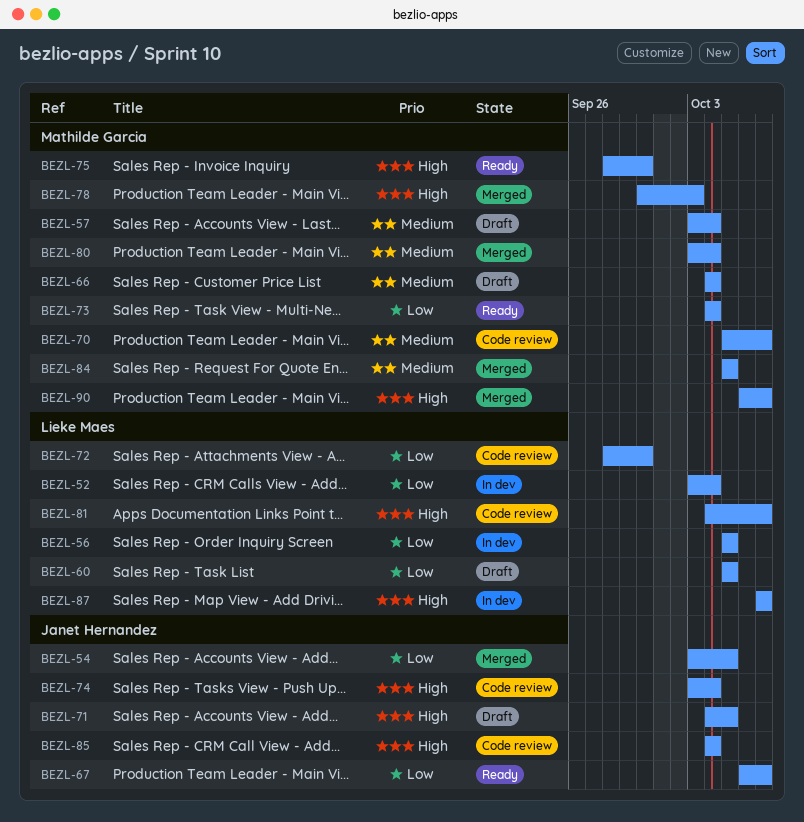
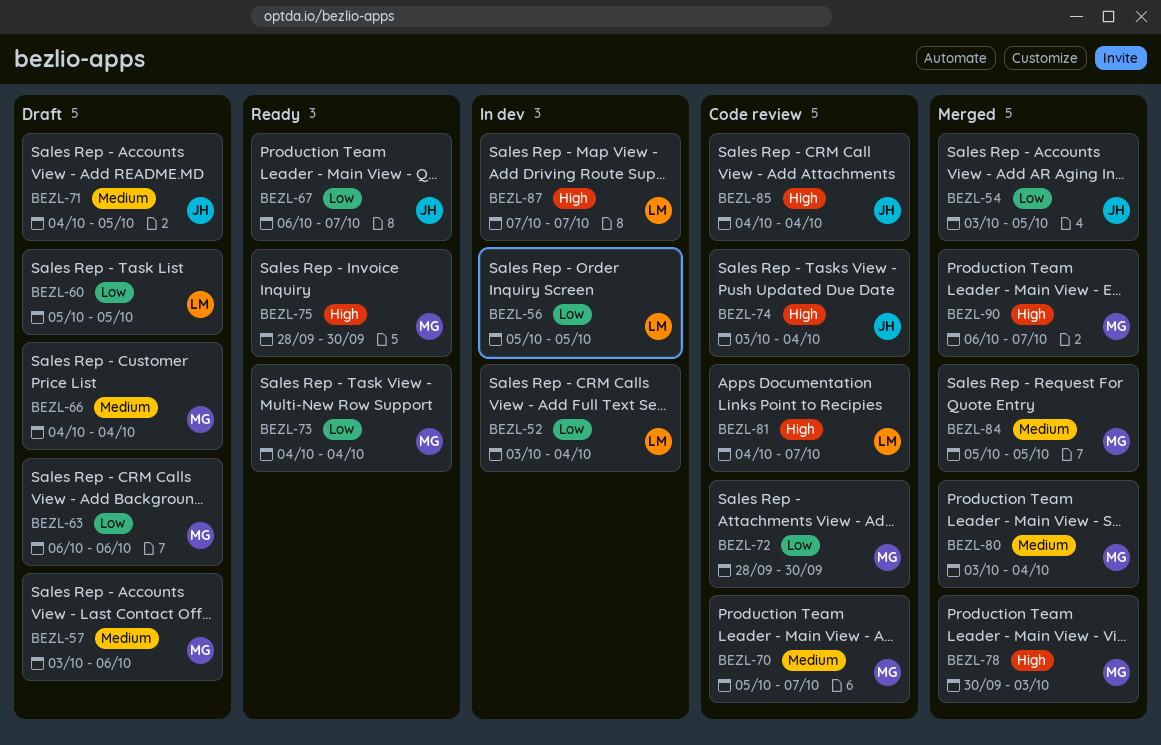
BEZL-57, due: Oct 4 -> Oct 6
BEZL-63: none -> present
BEZL-71, priority: High -> Medium
BEZL-72, owner: Lieke Maes -> Mathilde Garcia

